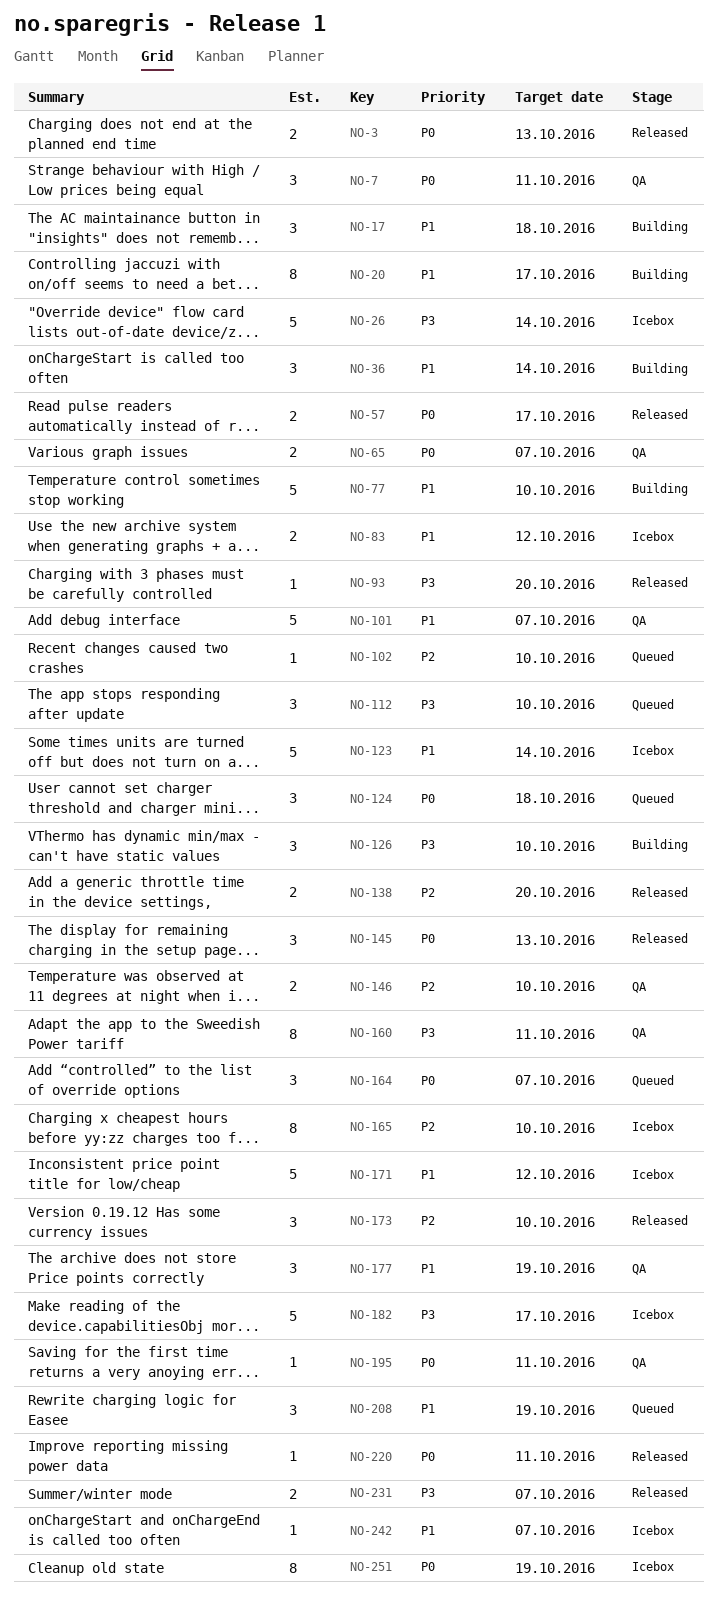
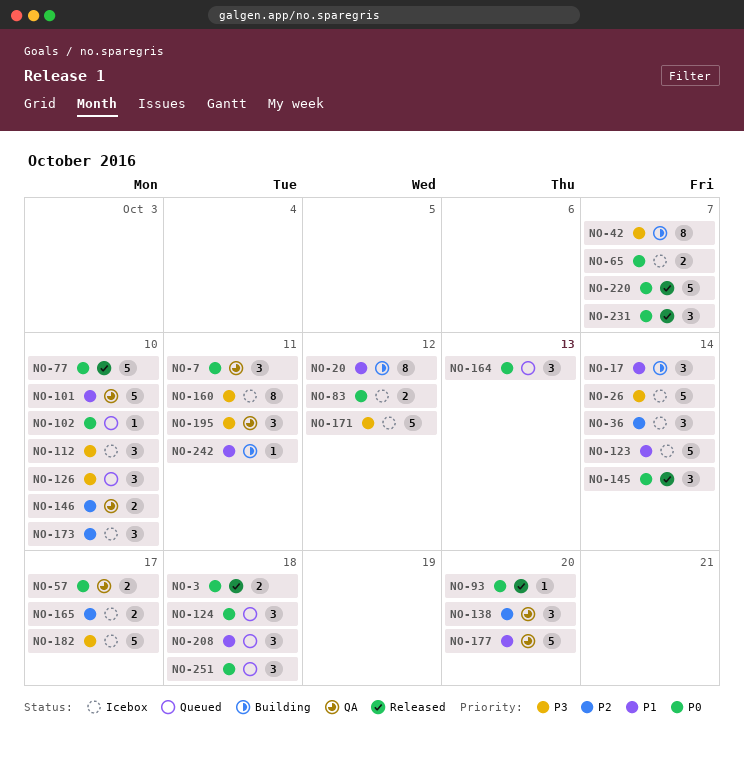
NO-3, due: Oct 13 -> Oct 18
NO-17, due: Oct 18 -> Oct 14
NO-20, due: Oct 17 -> Oct 12
NO-36, status: Building -> Icebox
NO-36, priority: P1 -> P2
NO-42: none -> present
NO-57, status: Released -> QA
NO-65, status: QA -> Icebox
NO-77, status: Building -> Released
NO-77, priority: P1 -> P0
NO-83, priority: P1 -> P0
NO-93, priority: P3 -> P0
NO-101, due: Oct 7 -> Oct 10
NO-102, priority: P2 -> P0
NO-112, status: Queued -> Icebox
NO-126, status: Building -> Queued
NO-138, status: Released -> QA
NO-138, estimate: 2 -> 3
NO-145, due: Oct 13 -> Oct 14
NO-160, status: QA -> Icebox
NO-164, due: Oct 7 -> Oct 13
NO-165, estimate: 8 -> 2
NO-165, due: Oct 10 -> Oct 17
NO-171, priority: P1 -> P3
NO-173, status: Released -> Icebox
NO-177, estimate: 3 -> 5
NO-177, due: Oct 19 -> Oct 20
NO-195, priority: P0 -> P3
NO-195, estimate: 1 -> 3
NO-208, due: Oct 19 -> Oct 18
NO-220, estimate: 1 -> 5
NO-220, due: Oct 11 -> Oct 7
NO-231, priority: P3 -> P0
NO-231, estimate: 2 -> 3
NO-242, status: Icebox -> Building
NO-242, due: Oct 7 -> Oct 11
NO-251, status: Icebox -> Queued
NO-251, estimate: 8 -> 3
NO-251, due: Oct 19 -> Oct 18

